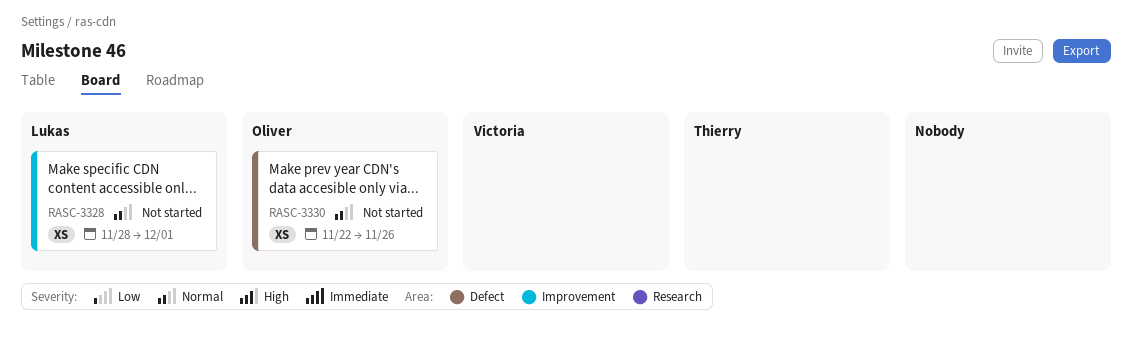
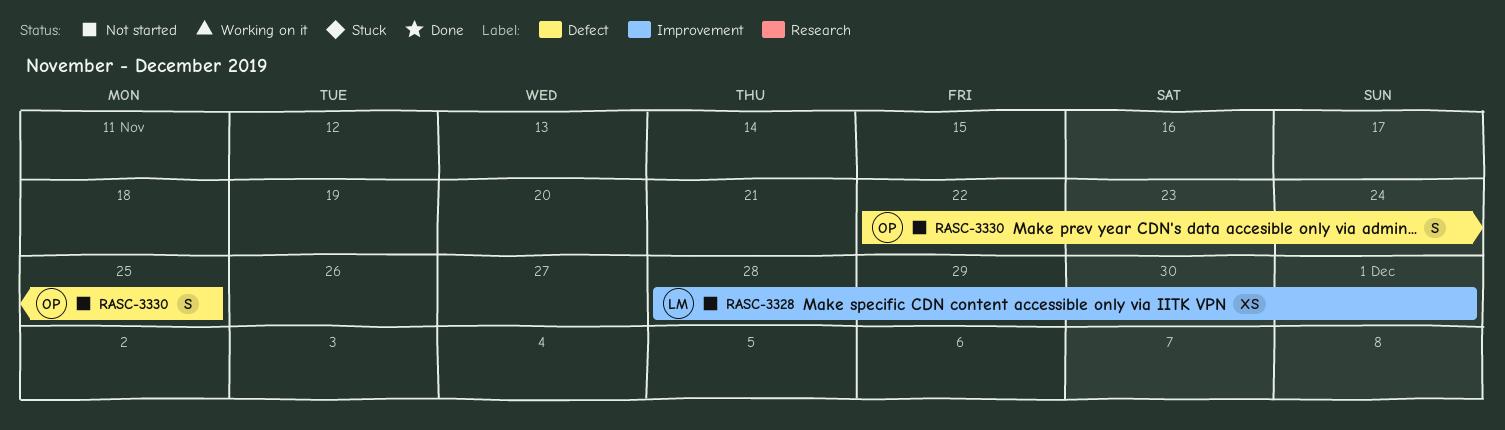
RASC-3330, estimate: XS -> S
RASC-3330, due: Nov 26 -> Nov 25

